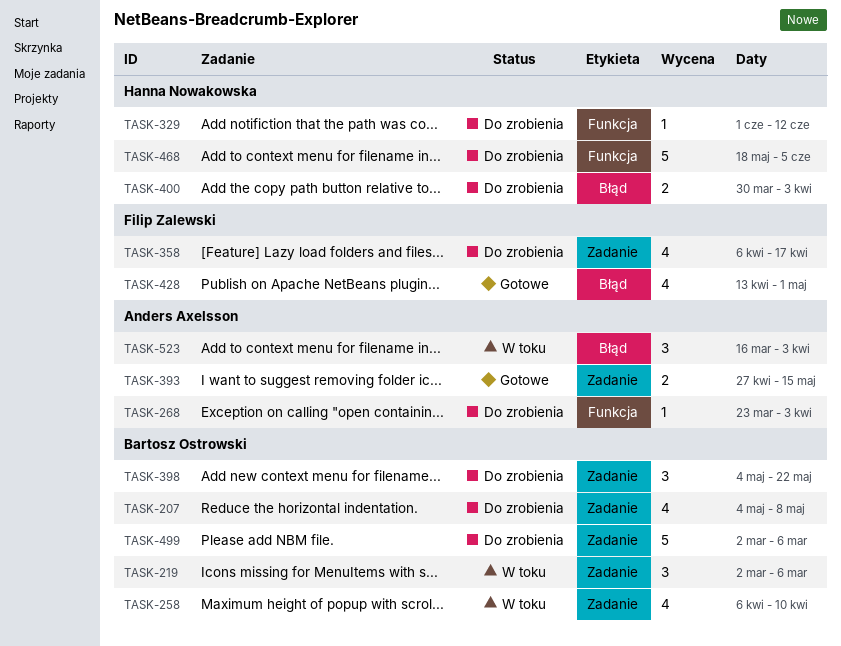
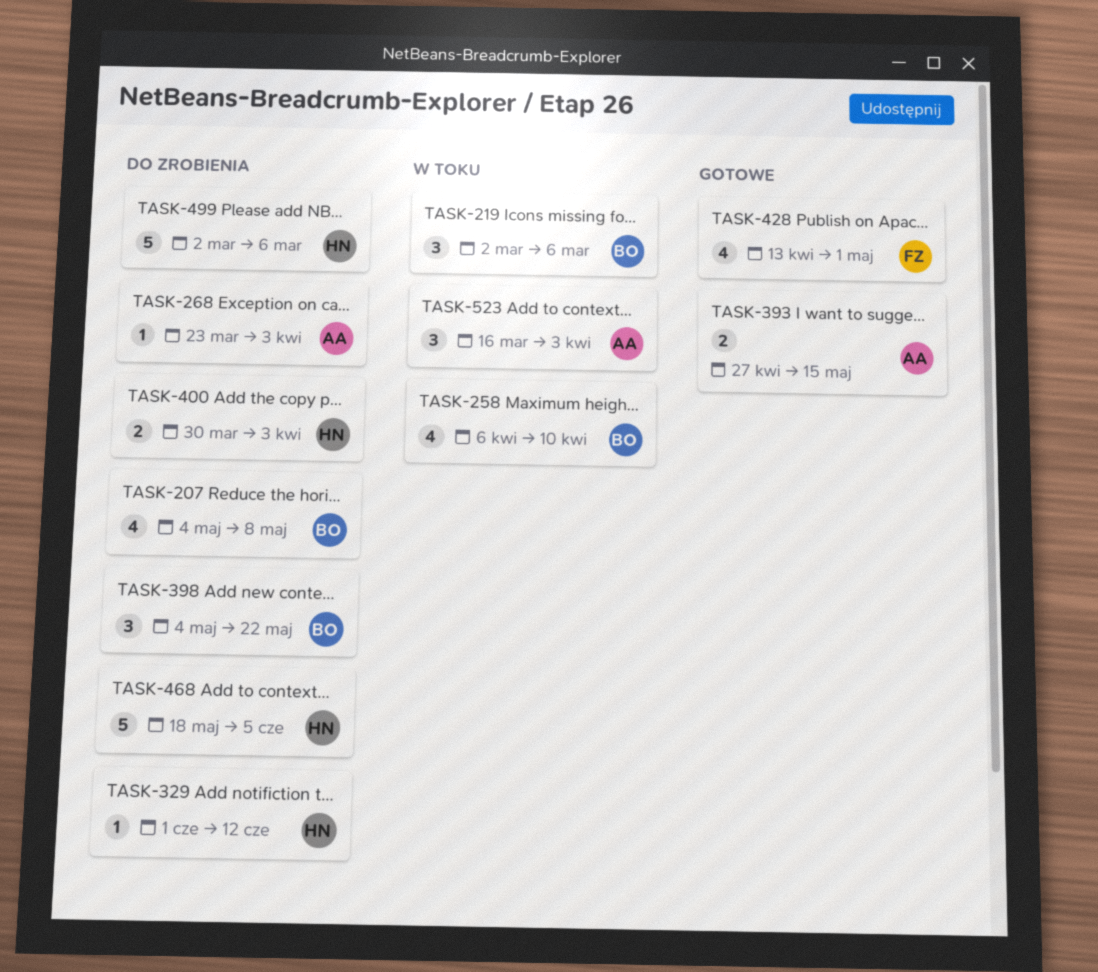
TASK-358: present -> none
TASK-499, owner: Bartosz Ostrowski -> Hanna Nowakowska

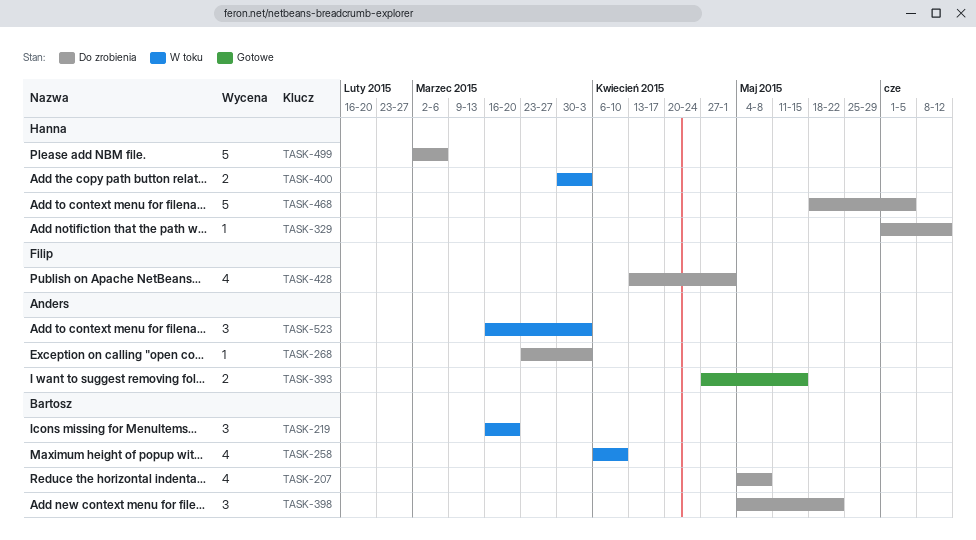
TASK-219, start: Mar 2 -> Mar 16
TASK-219, due: Mar 6 -> Mar 20
TASK-400, status: Do zrobienia -> W toku
TASK-428, status: Gotowe -> Do zrobienia

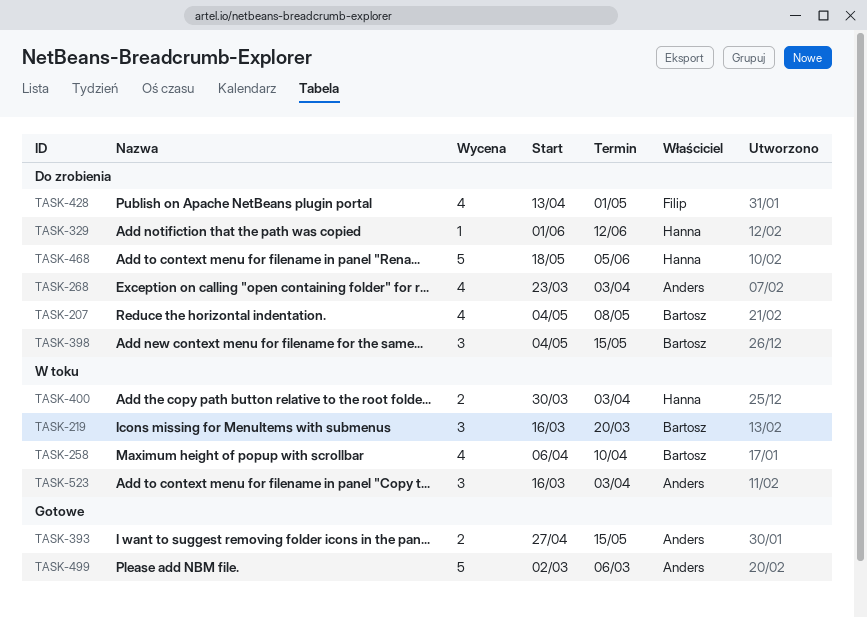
TASK-268, estimate: 1 -> 4
TASK-398, due: May 22 -> May 15
TASK-499, status: Do zrobienia -> Gotowe
TASK-499, owner: Hanna -> Anders

